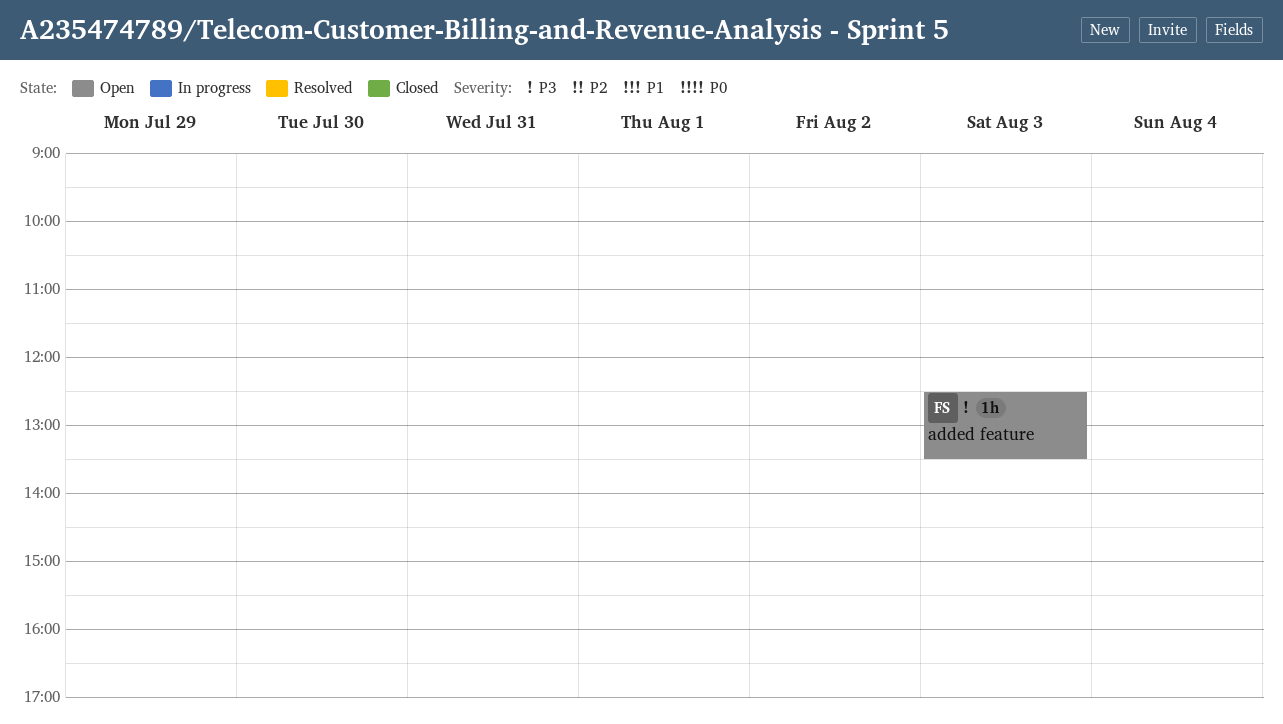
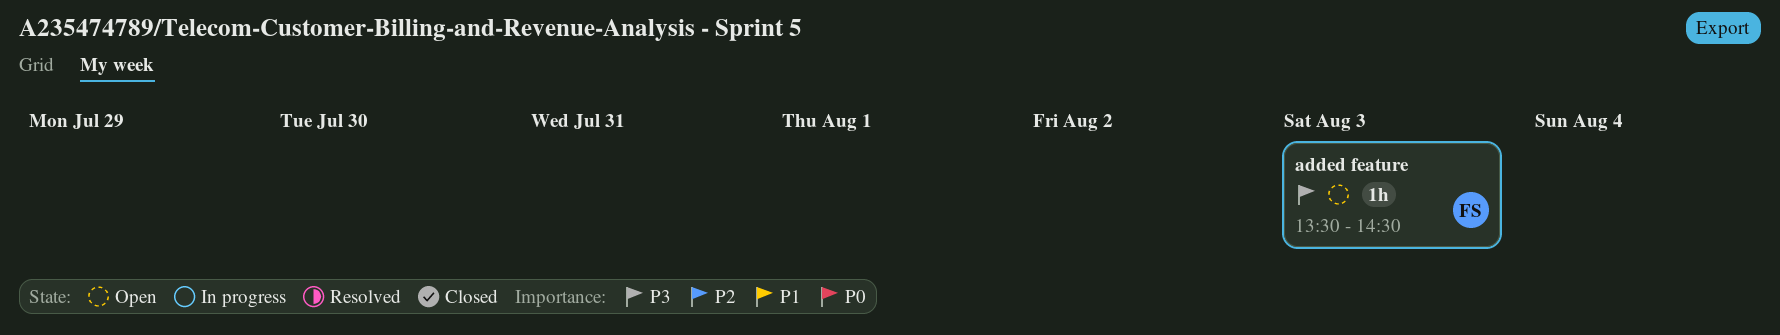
added feature, begins: 12:30 -> 13:30
added feature, ends: 13:30 -> 14:30

